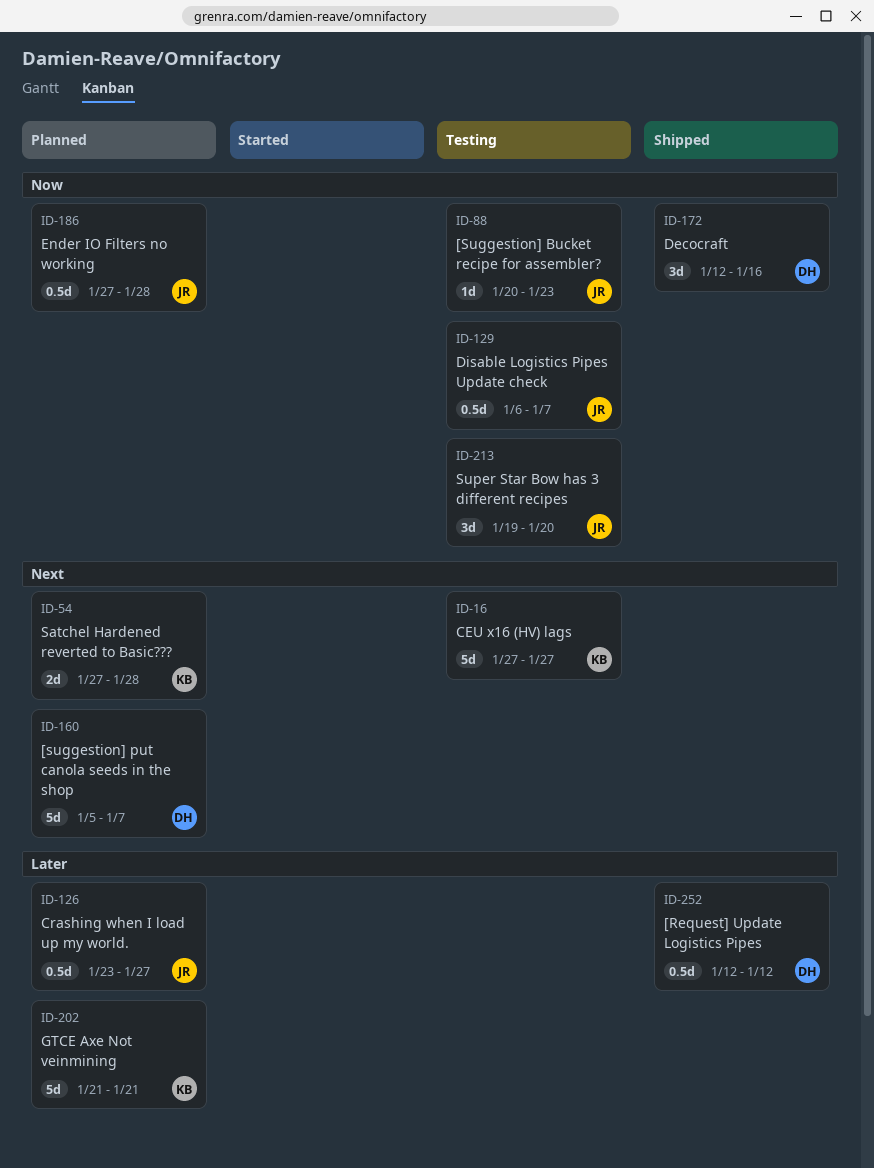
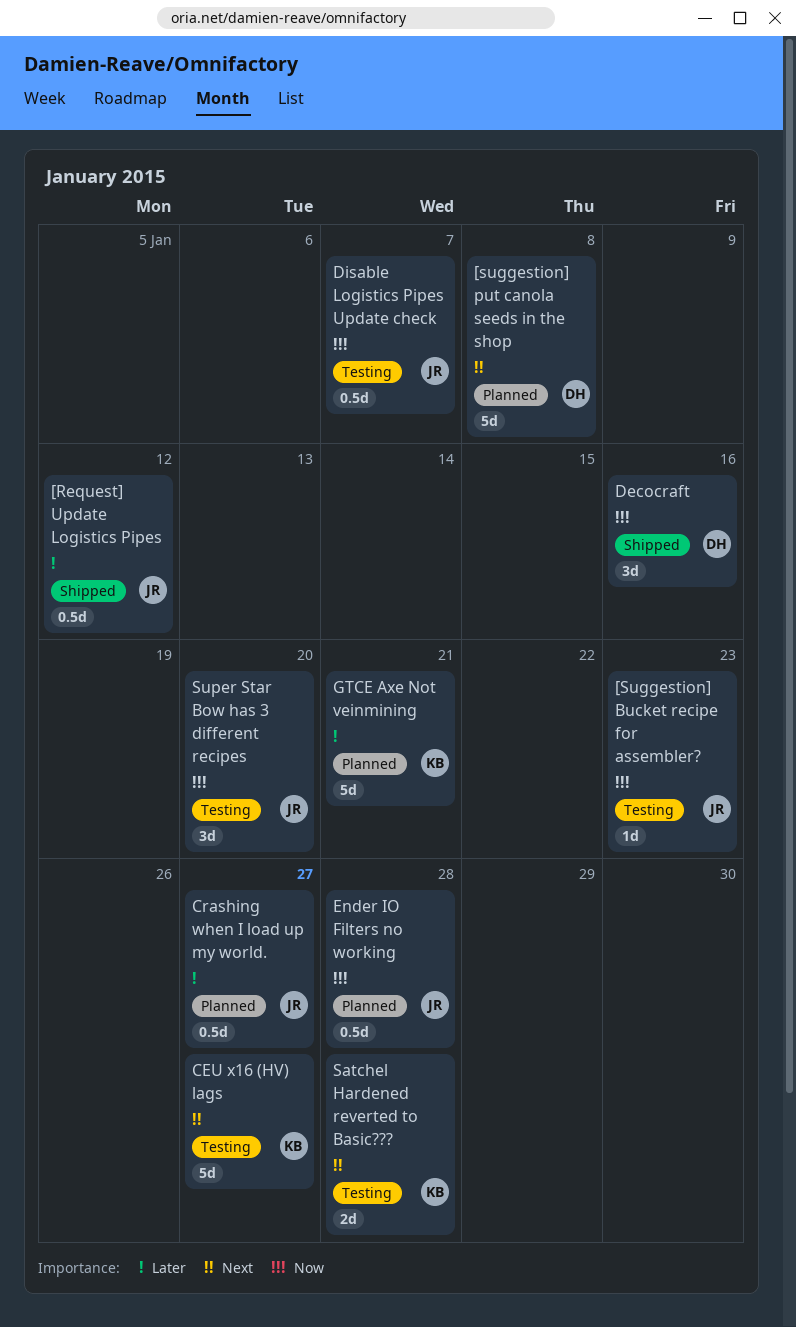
[Request] Update Logistics Pipes, owner: DH -> JR
[suggestion] put canola seeds in the shop, due: Jan 7 -> Jan 8
Satchel Hardened reverted to Basic???, status: Planned -> Testing

